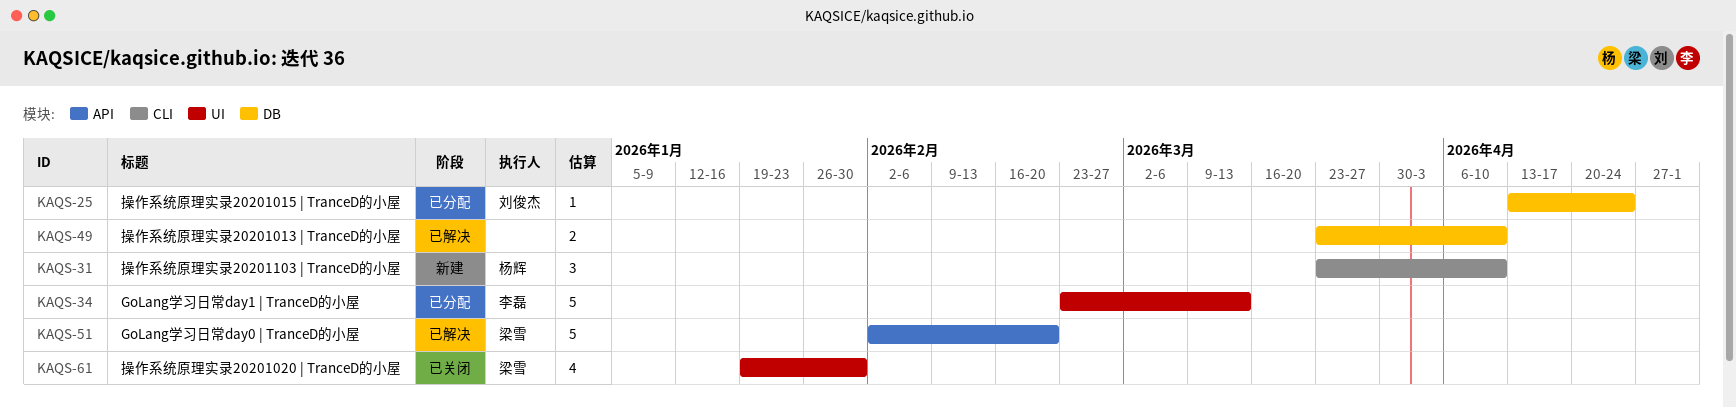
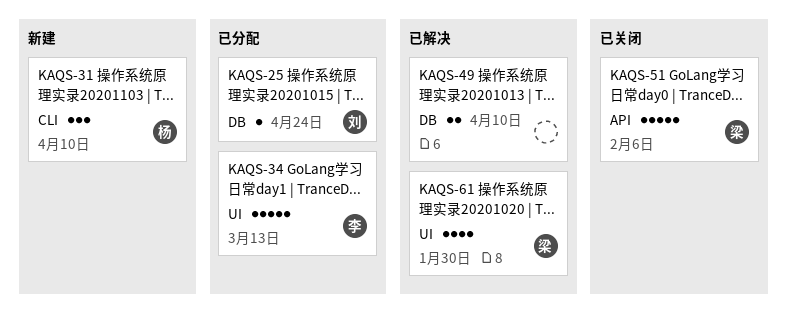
KAQS-51, status: 已解决 -> 已关闭
KAQS-51, due: Feb 20 -> Feb 6
KAQS-61, status: 已关闭 -> 已解决

